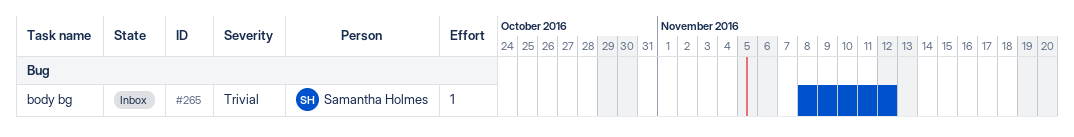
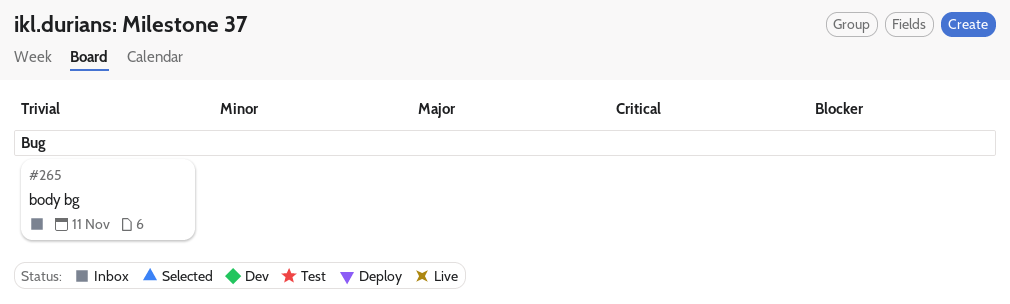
#265, due: Nov 12 -> Nov 11

